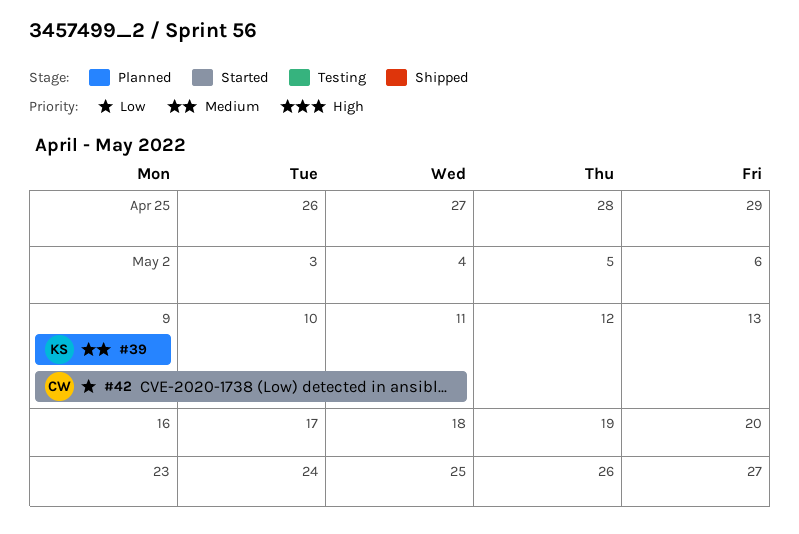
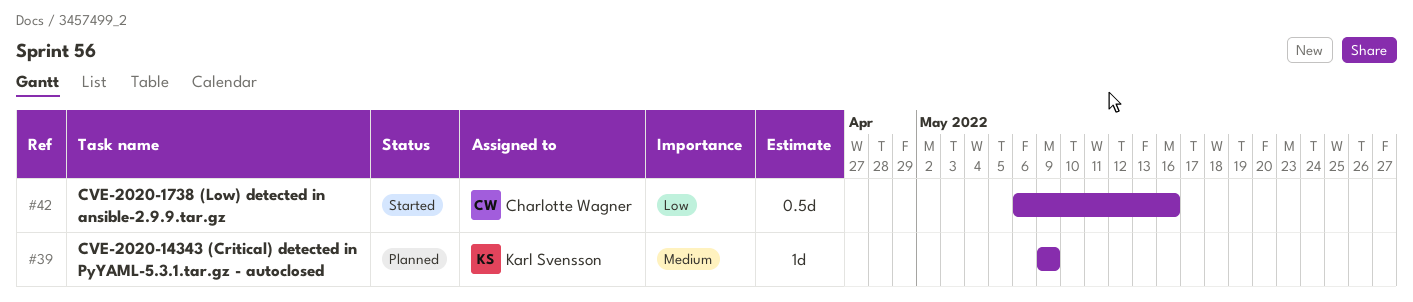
#42, start: May 9 -> May 6
#42, due: May 11 -> May 16

